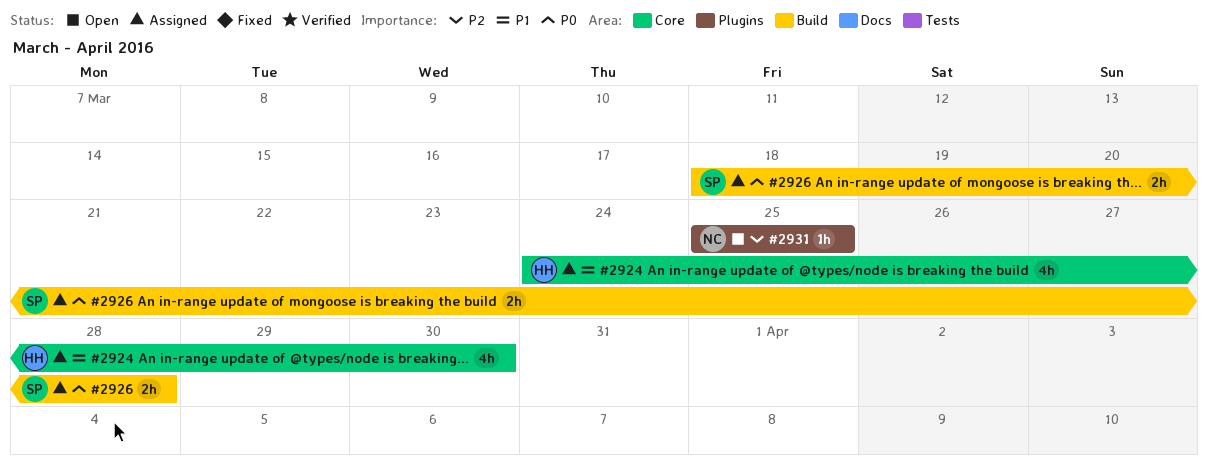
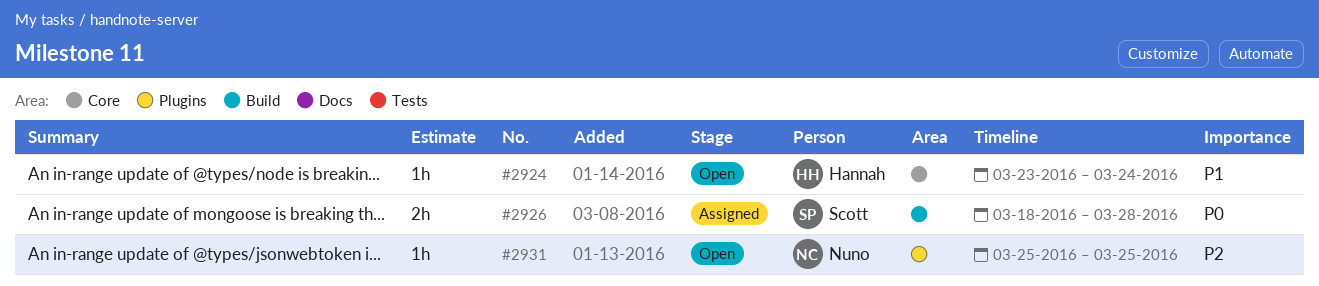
#2924, status: Assigned -> Open
#2924, estimate: 4h -> 1h
#2924, start: Mar 24 -> Mar 23
#2924, due: Mar 30 -> Mar 24

